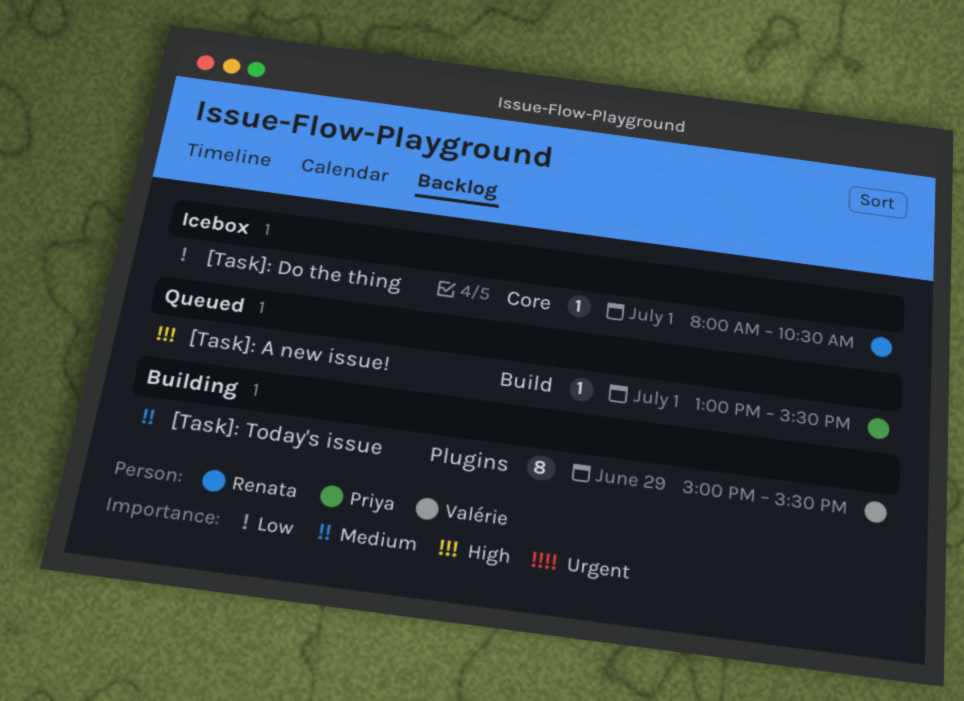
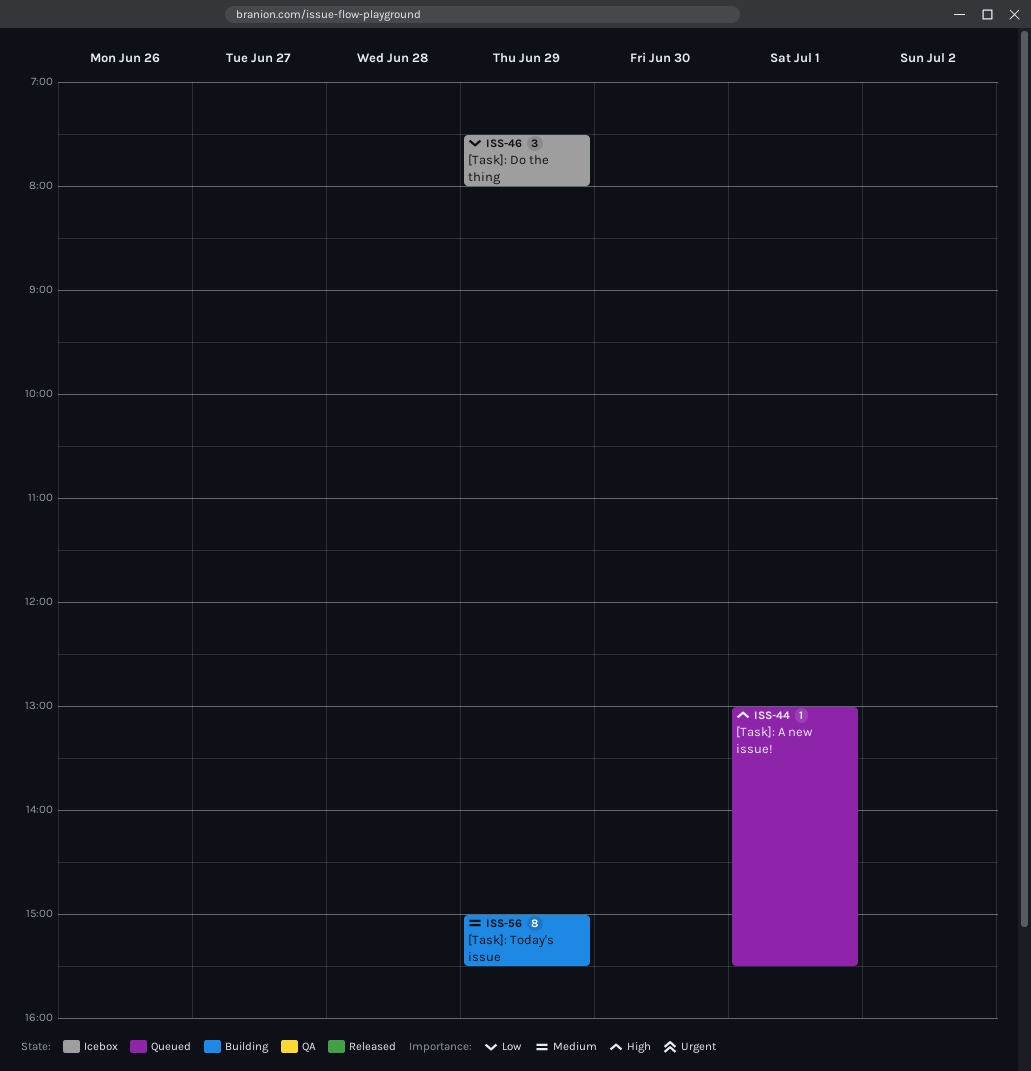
[Task]: Do the thing, estimate: 1 -> 3
[Task]: Do the thing, day: Jul 1 -> Jun 29
[Task]: Do the thing, begins: 08:00 -> 07:30
[Task]: Do the thing, ends: 10:30 -> 08:00

